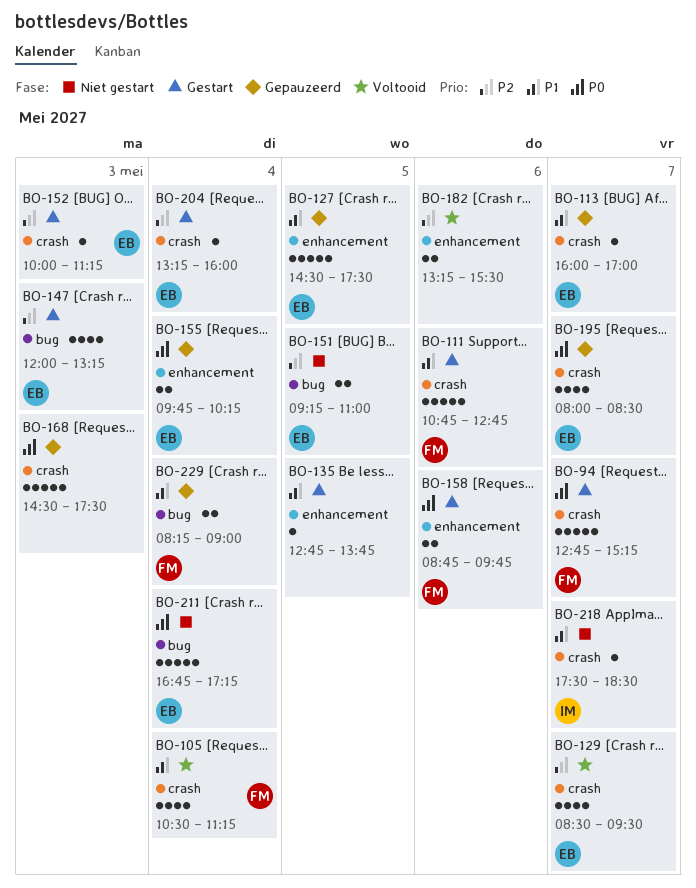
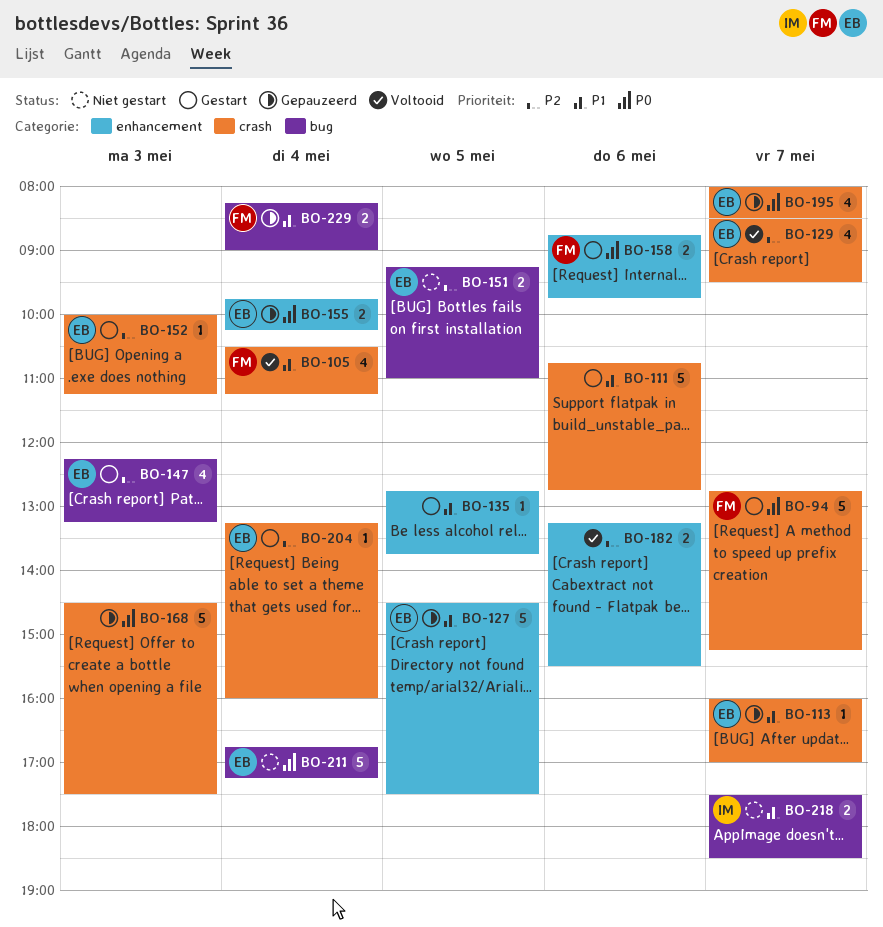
BO-111, owner: FM -> none
BO-147, begins: 12:00 -> 12:15
BO-218, label: crash -> bug
BO-218, estimate: 1 -> 2

